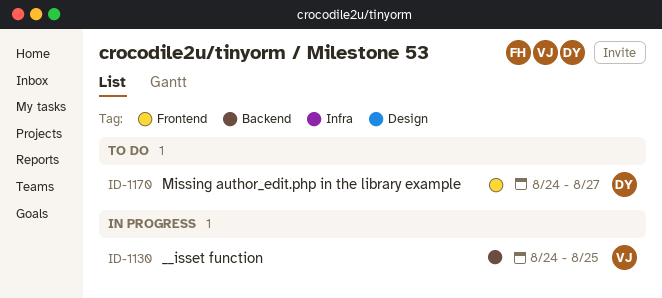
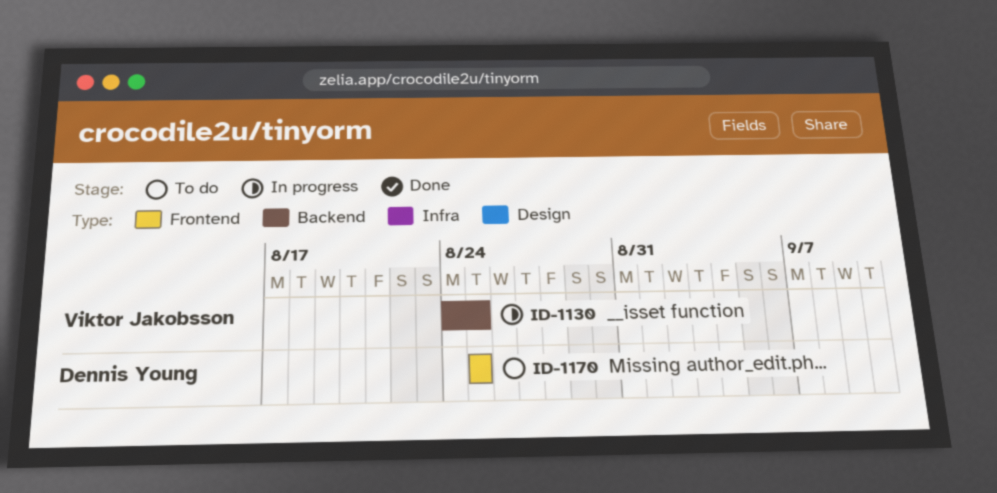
ID-1170, start: Aug 24 -> Aug 25
ID-1170, due: Aug 27 -> Aug 25

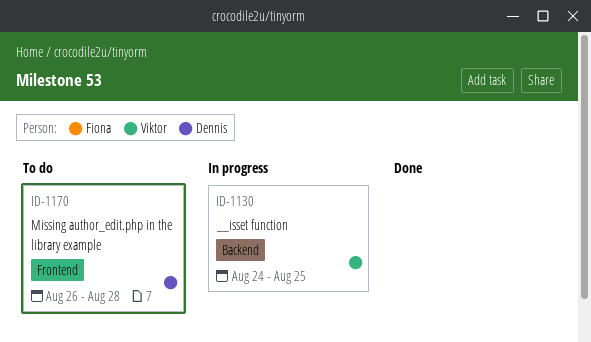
ID-1170, start: Aug 25 -> Aug 26
ID-1170, due: Aug 25 -> Aug 28

